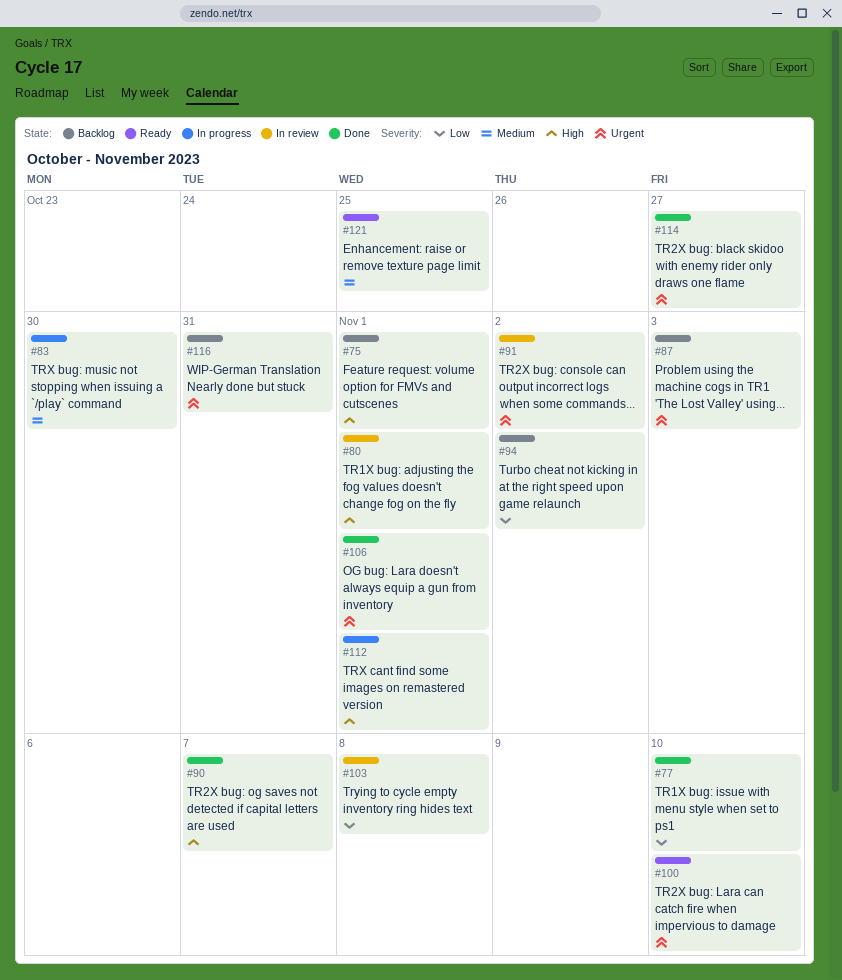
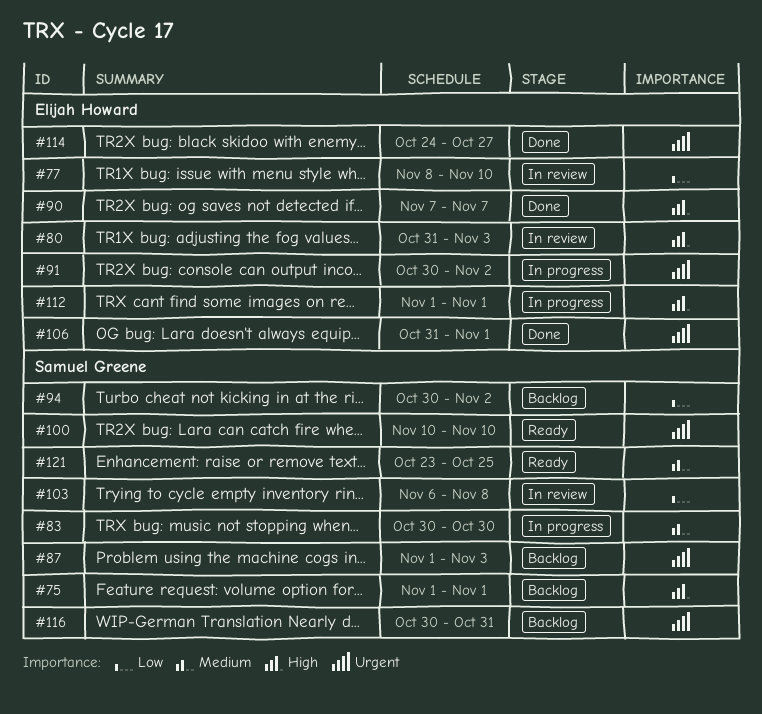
#77, status: Done -> In review
#80, due: Nov 1 -> Nov 3
#91, status: In review -> In progress

